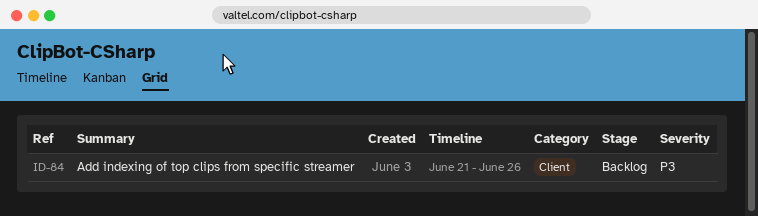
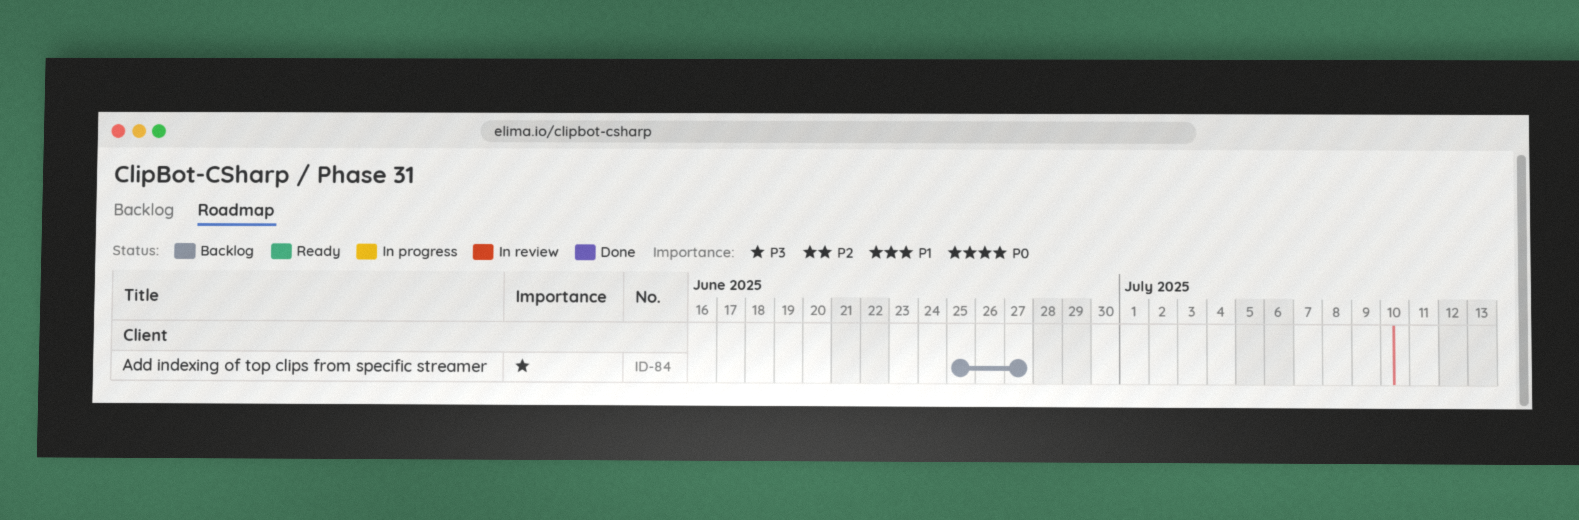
ID-84, start: Jun 21 -> Jun 25
ID-84, due: Jun 26 -> Jun 27

